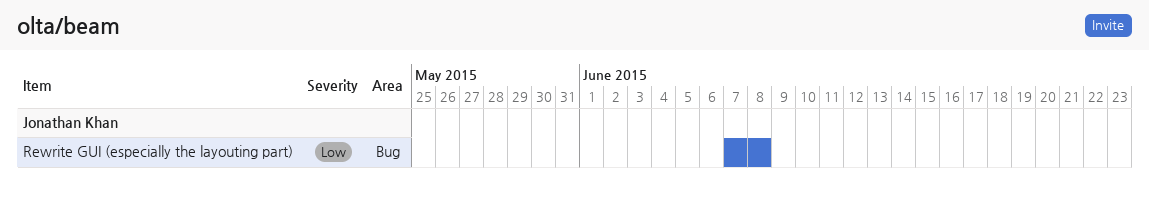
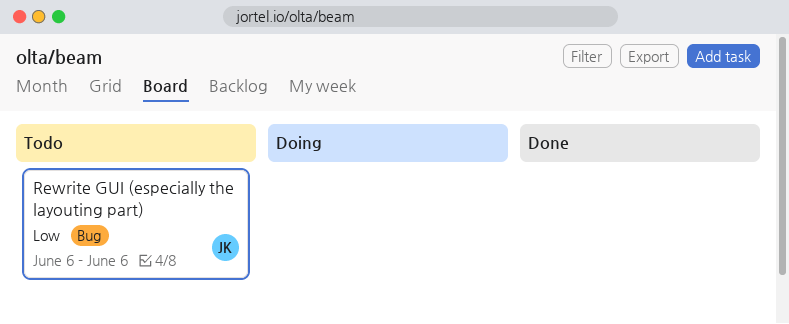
Rewrite GUI (especially the layouting part), start: Jun 7 -> Jun 6
Rewrite GUI (especially the layouting part), due: Jun 8 -> Jun 6

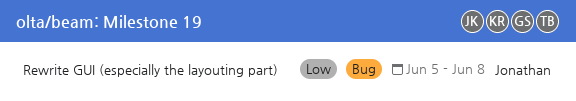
Rewrite GUI (especially the layouting part), start: Jun 6 -> Jun 5
Rewrite GUI (especially the layouting part), due: Jun 6 -> Jun 8

